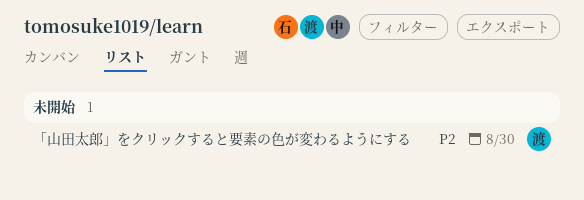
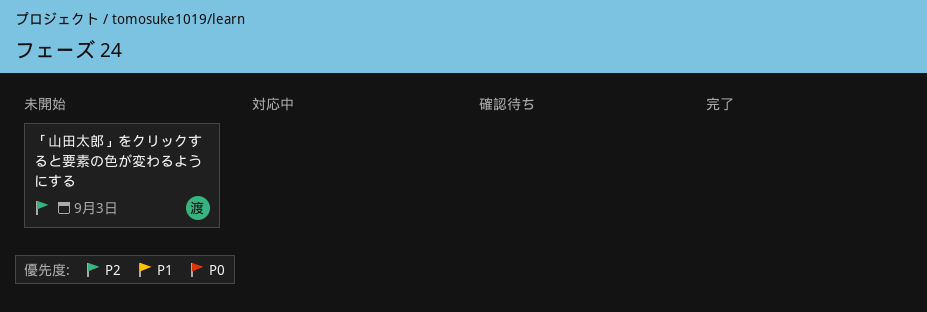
「山田太郎」をクリックすると要素の色が変わるようにする, due: Aug 30 -> Sep 3

